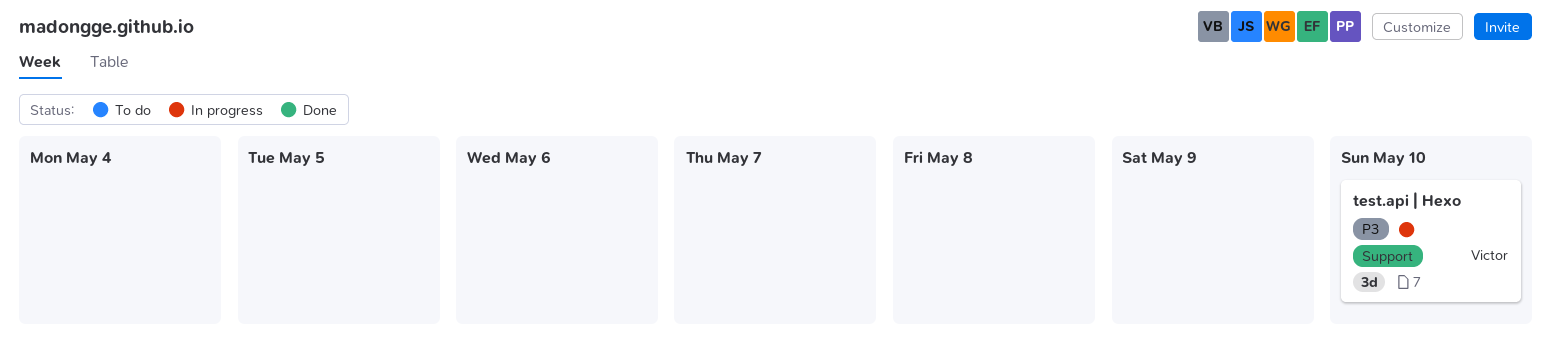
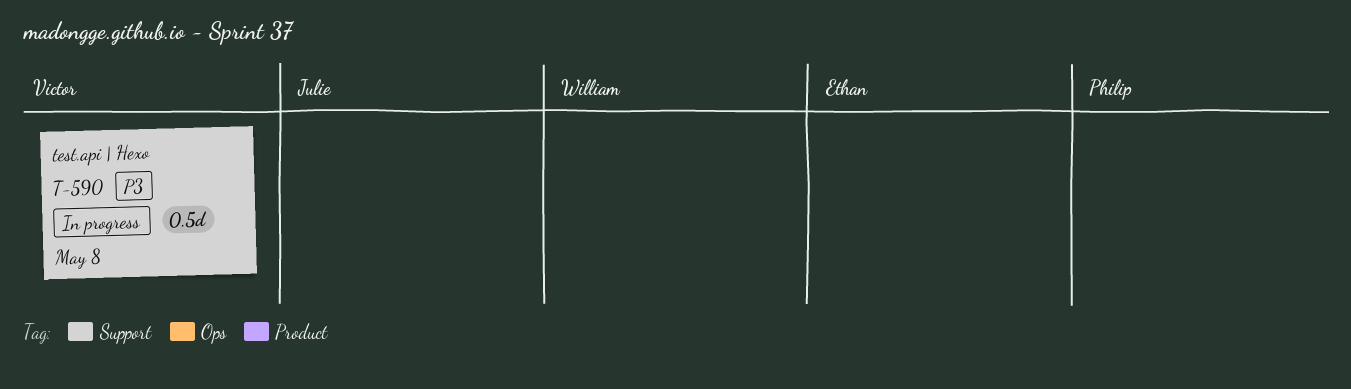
test.api | Hexo, estimate: 3d -> 0.5d
test.api | Hexo, due: May 10 -> May 8

